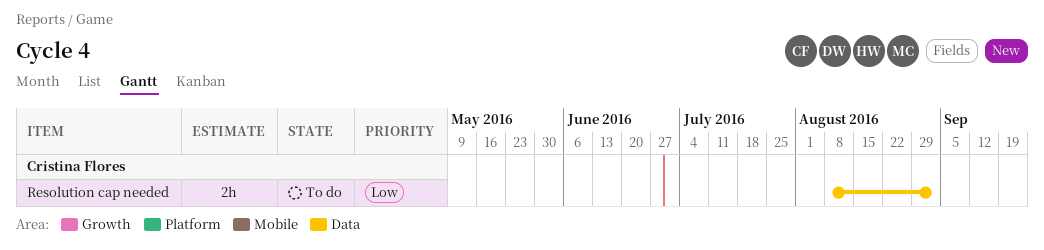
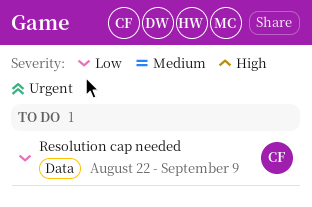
Resolution cap needed, start: Aug 8 -> Aug 22
Resolution cap needed, due: Sep 2 -> Sep 9

